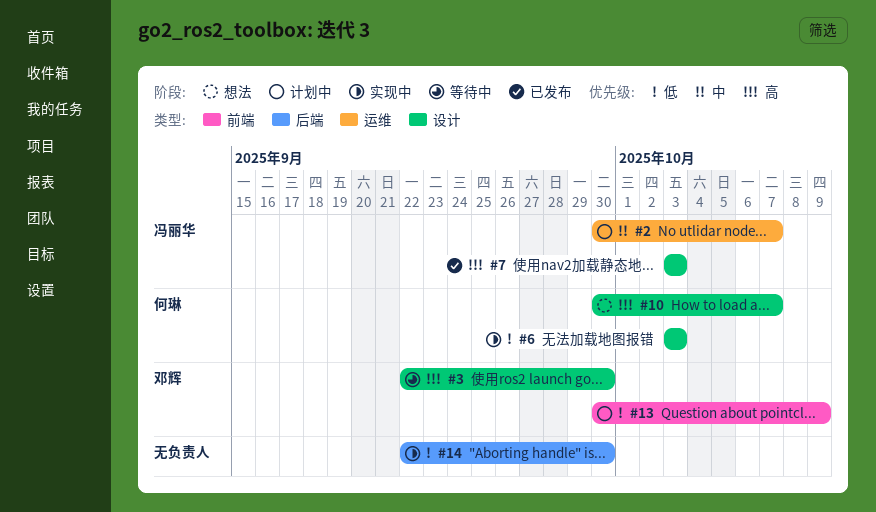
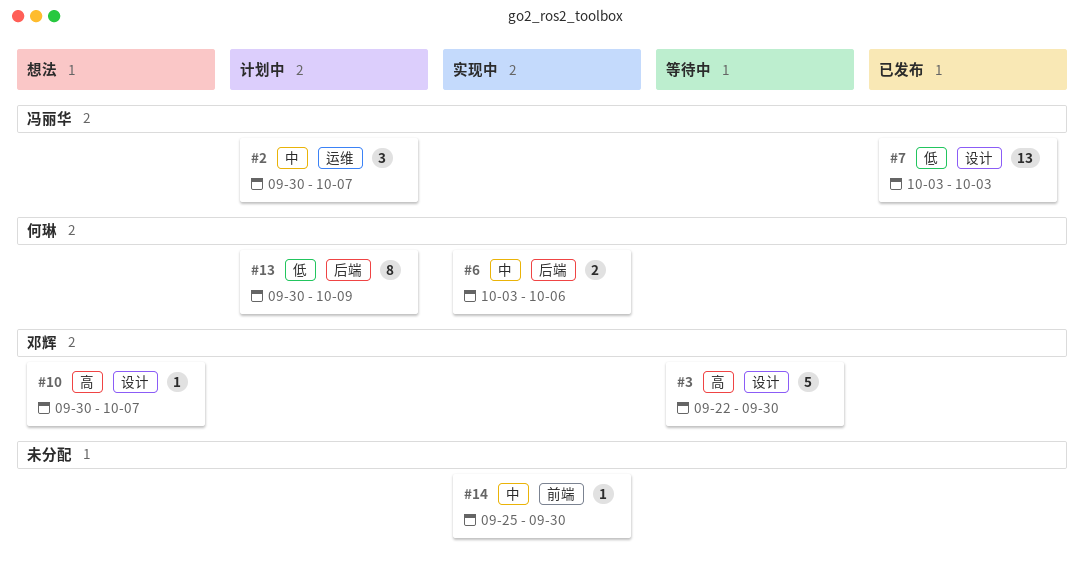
#6, priority: 低 -> 中
#6, label: 设计 -> 后端
#6, due: Oct 3 -> Oct 6
#7, priority: 高 -> 低
#10, owner: 何琳 -> 邓辉
#13, owner: 邓辉 -> 何琳
#13, label: 前端 -> 后端
#14, priority: 低 -> 中
#14, label: 后端 -> 前端
#14, start: Sep 22 -> Sep 25

